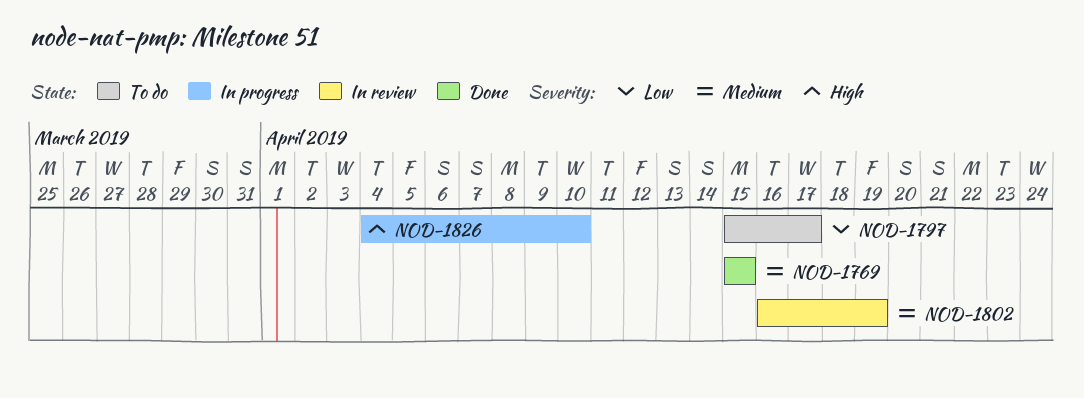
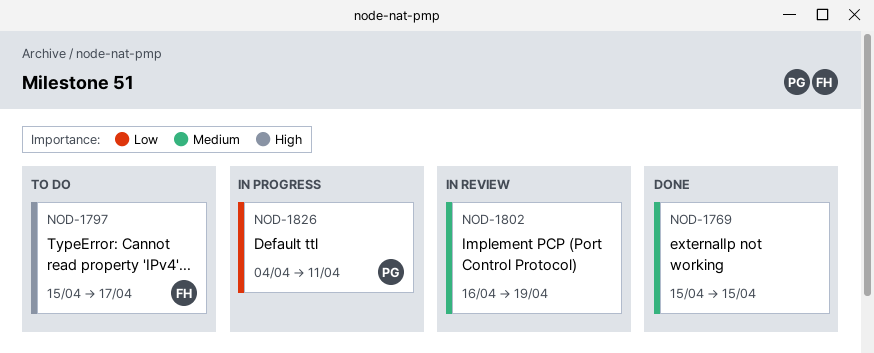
NOD-1797, priority: Low -> High
NOD-1826, priority: High -> Low
NOD-1826, due: Apr 10 -> Apr 11

